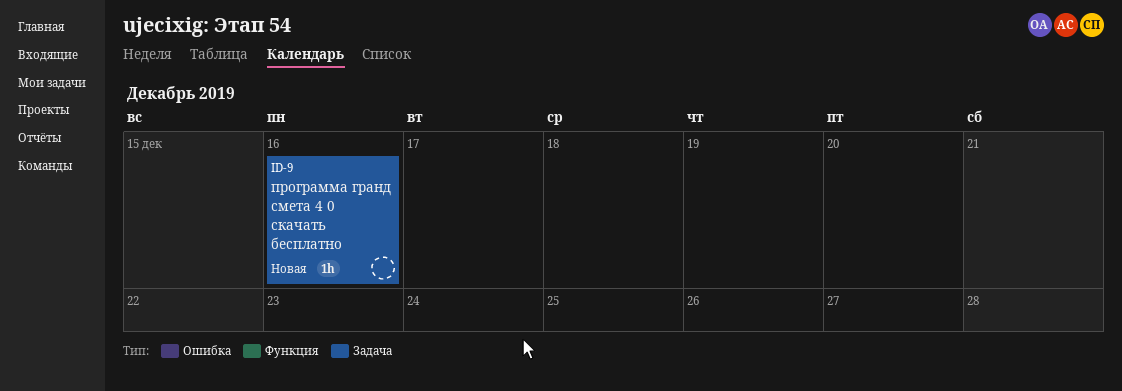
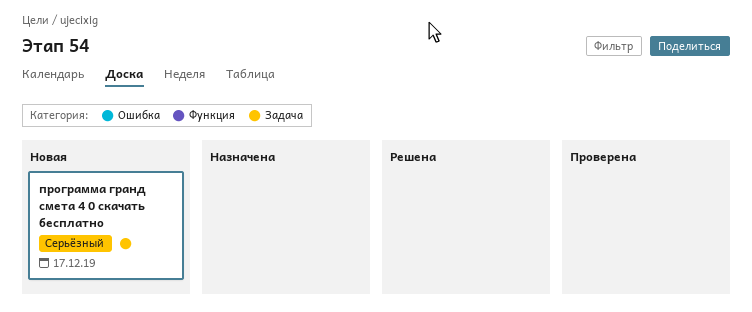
программа гранд смета 4 0 скачать бесплатно, due: Dec 16 -> Dec 17

